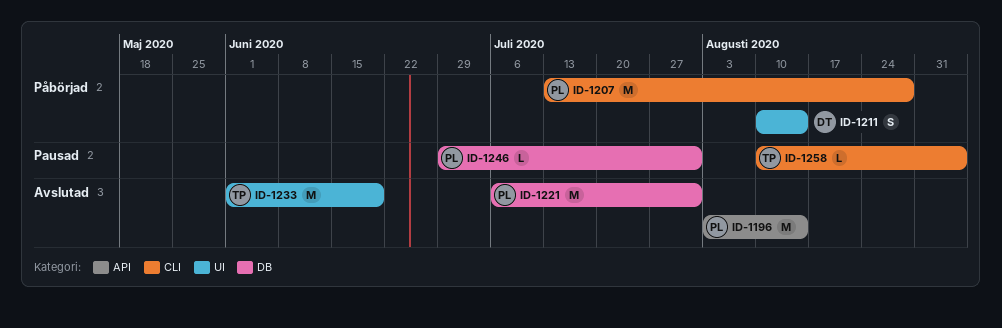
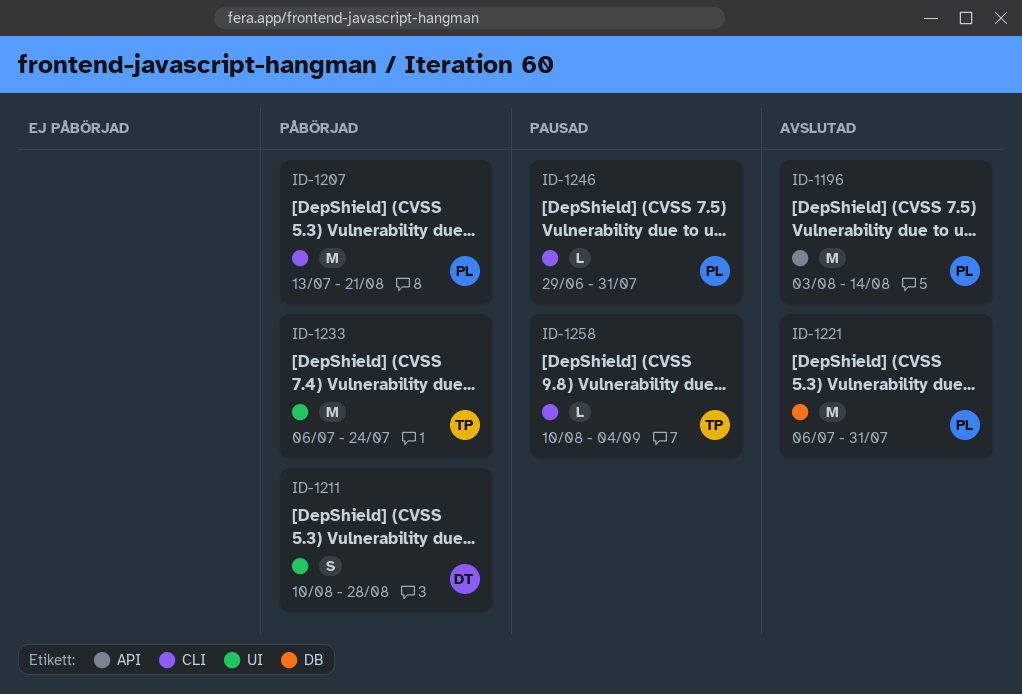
ID-1207, due: Aug 28 -> Aug 21
ID-1211, due: Aug 14 -> Aug 28
ID-1233, status: Avslutad -> Påbörjad
ID-1233, start: Jun 1 -> Jul 6
ID-1233, due: Jun 19 -> Jul 24
ID-1246, label: DB -> CLI

